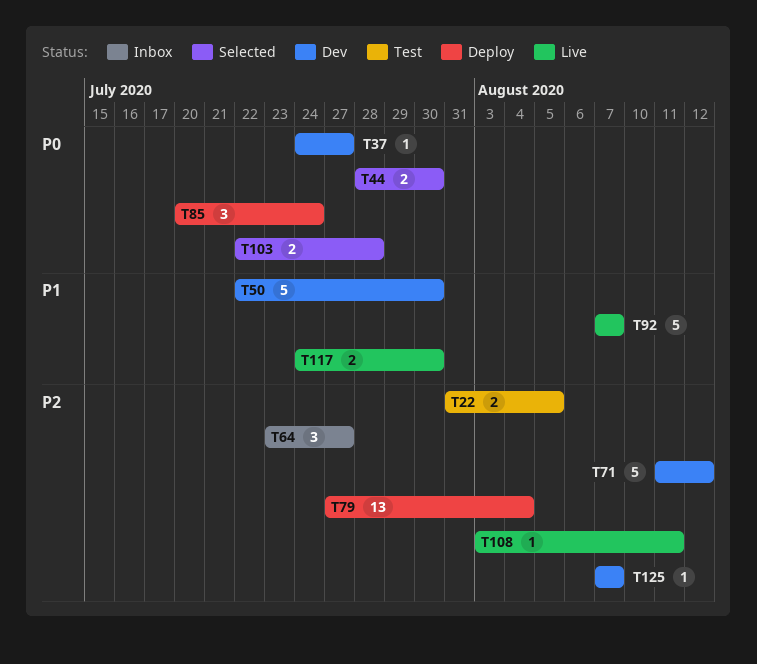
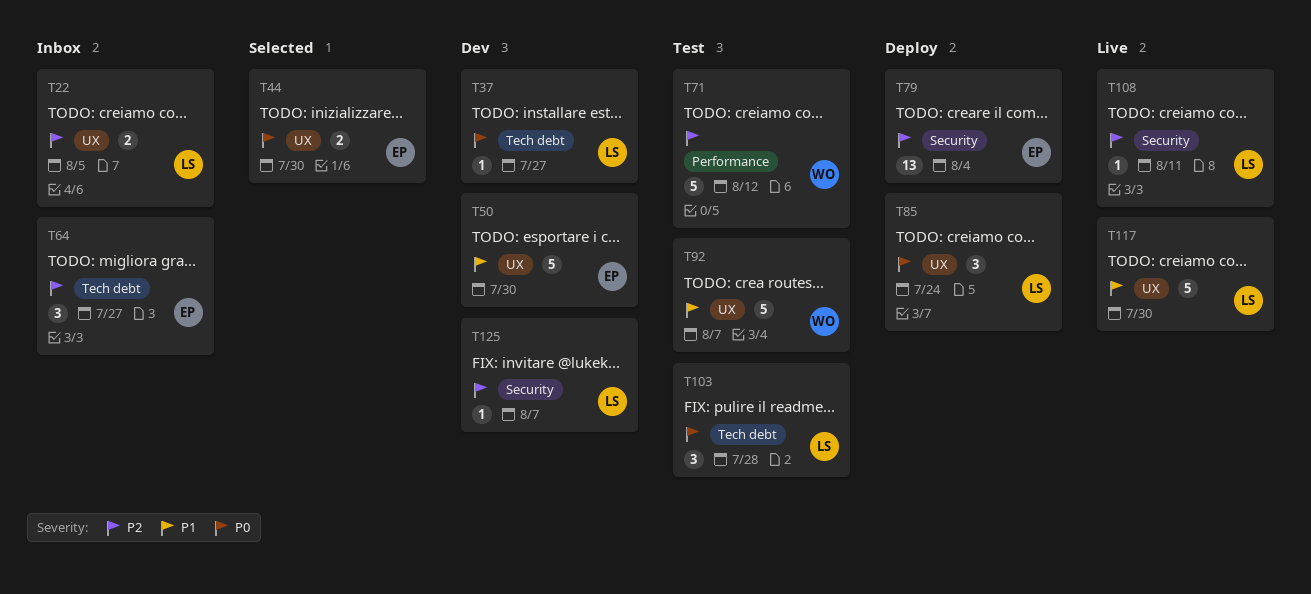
T22, status: Test -> Inbox
T71, status: Dev -> Test
T92, status: Live -> Test
T103, status: Selected -> Test
T103, estimate: 2 -> 3
T117, estimate: 2 -> 5

